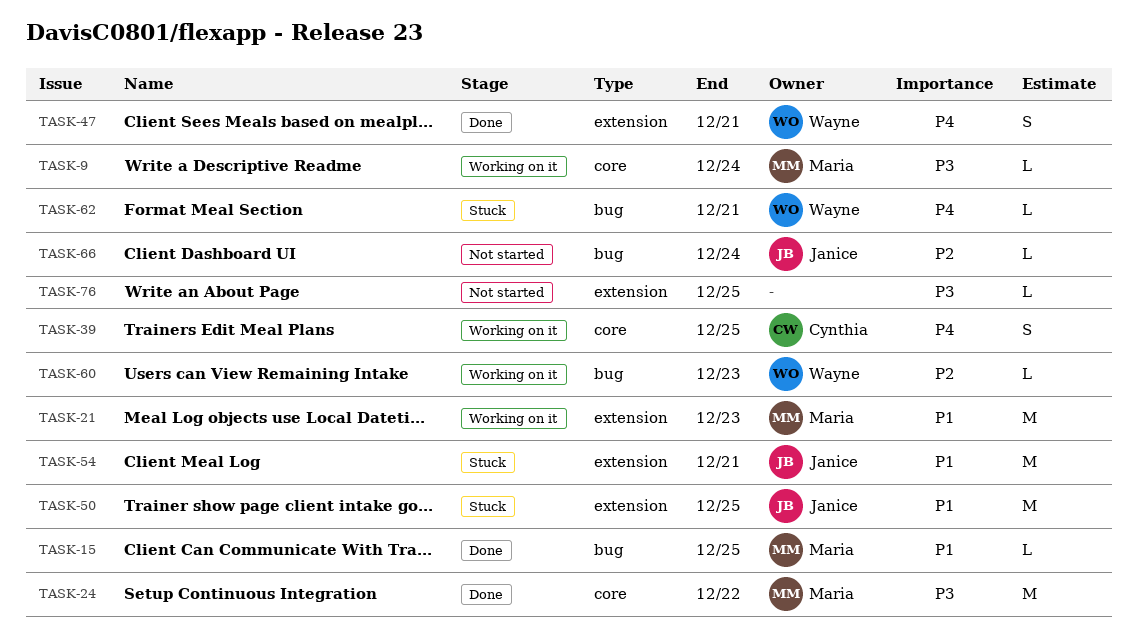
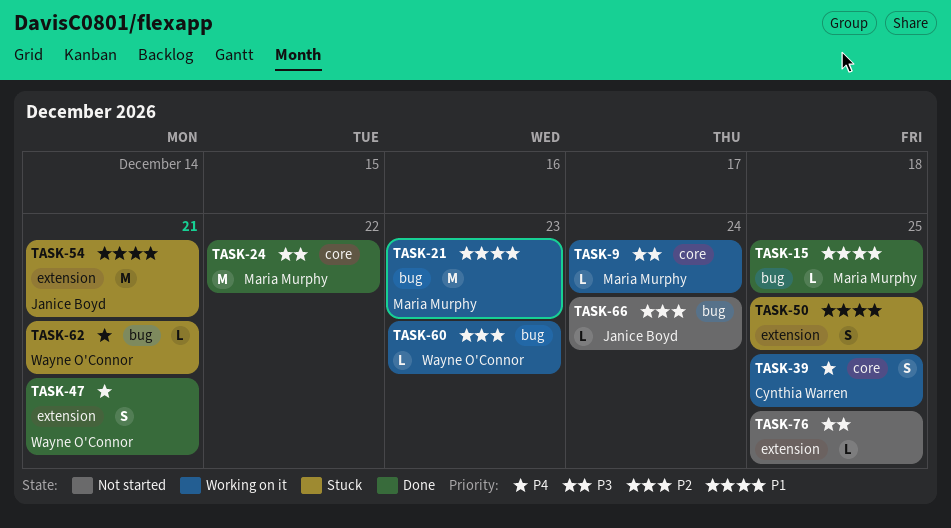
TASK-21, label: extension -> bug
TASK-50, owner: Janice Boyd -> none
TASK-50, estimate: M -> S

